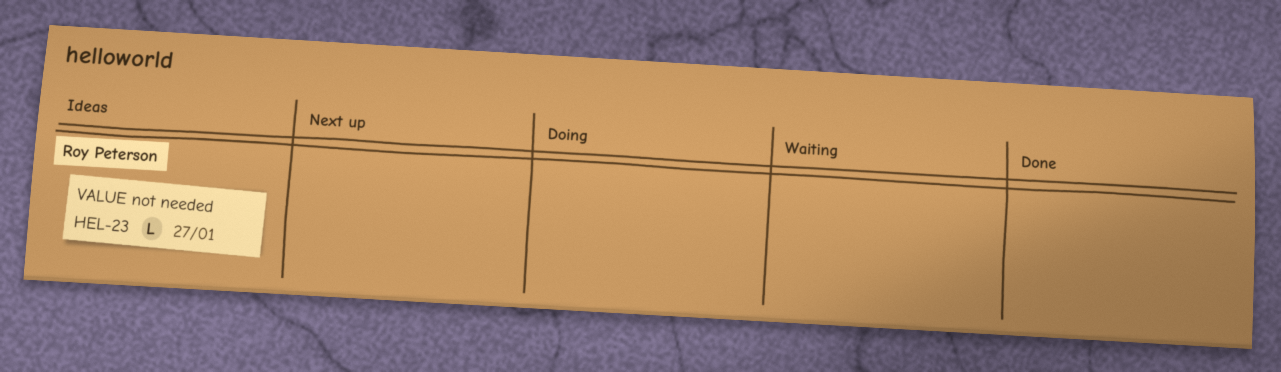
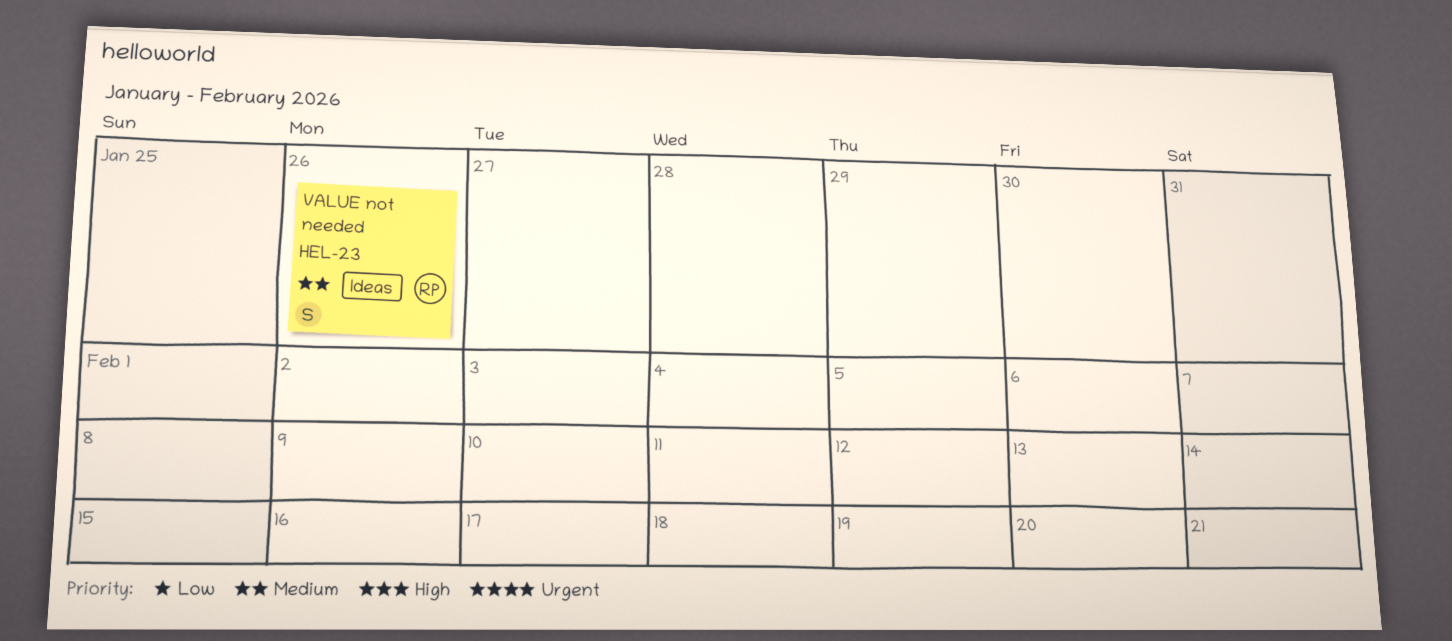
HEL-23, estimate: L -> S
HEL-23, due: Jan 27 -> Jan 26

